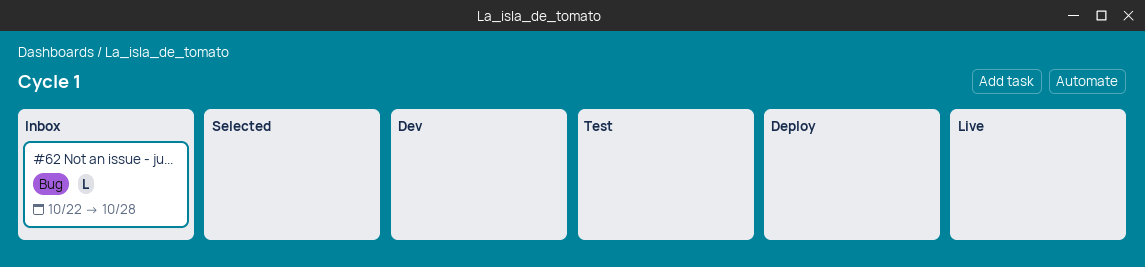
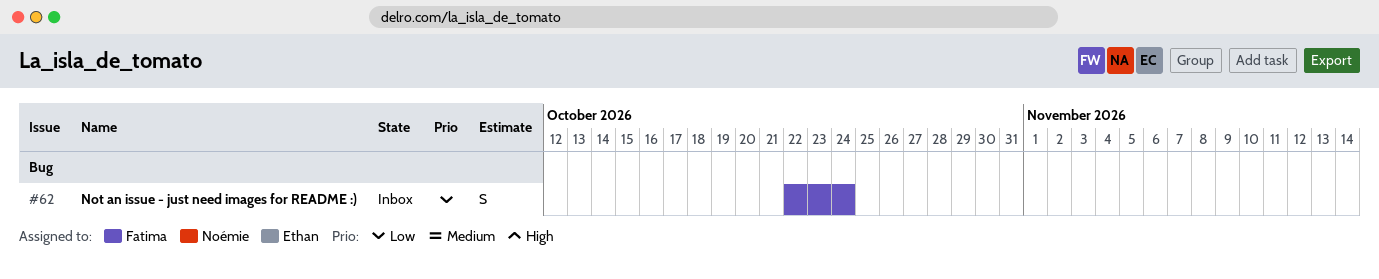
#62, estimate: L -> S
#62, due: Oct 28 -> Oct 24

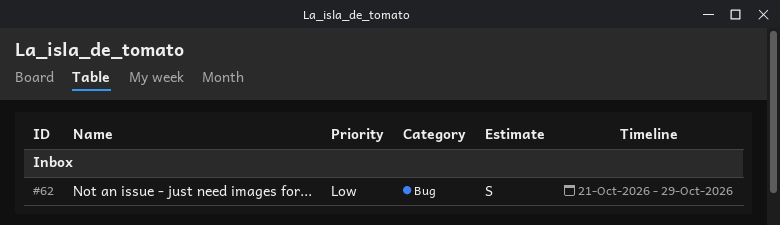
#62, start: Oct 22 -> Oct 21
#62, due: Oct 24 -> Oct 29

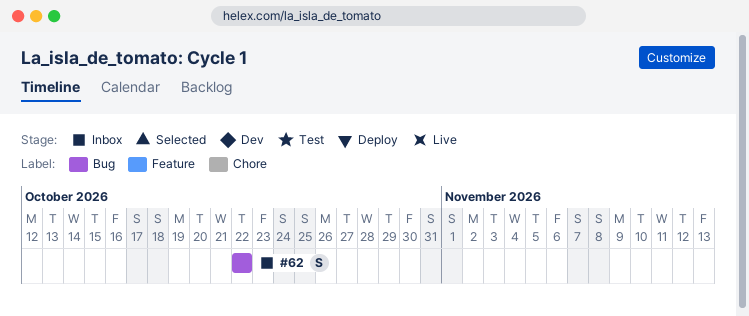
#62, start: Oct 21 -> Oct 22
#62, due: Oct 29 -> Oct 22

